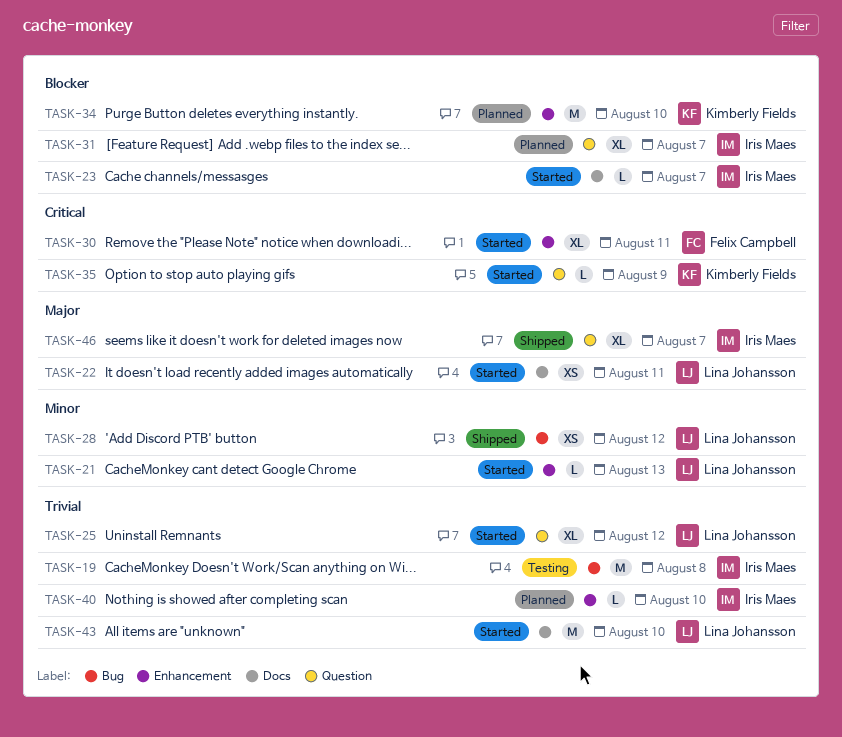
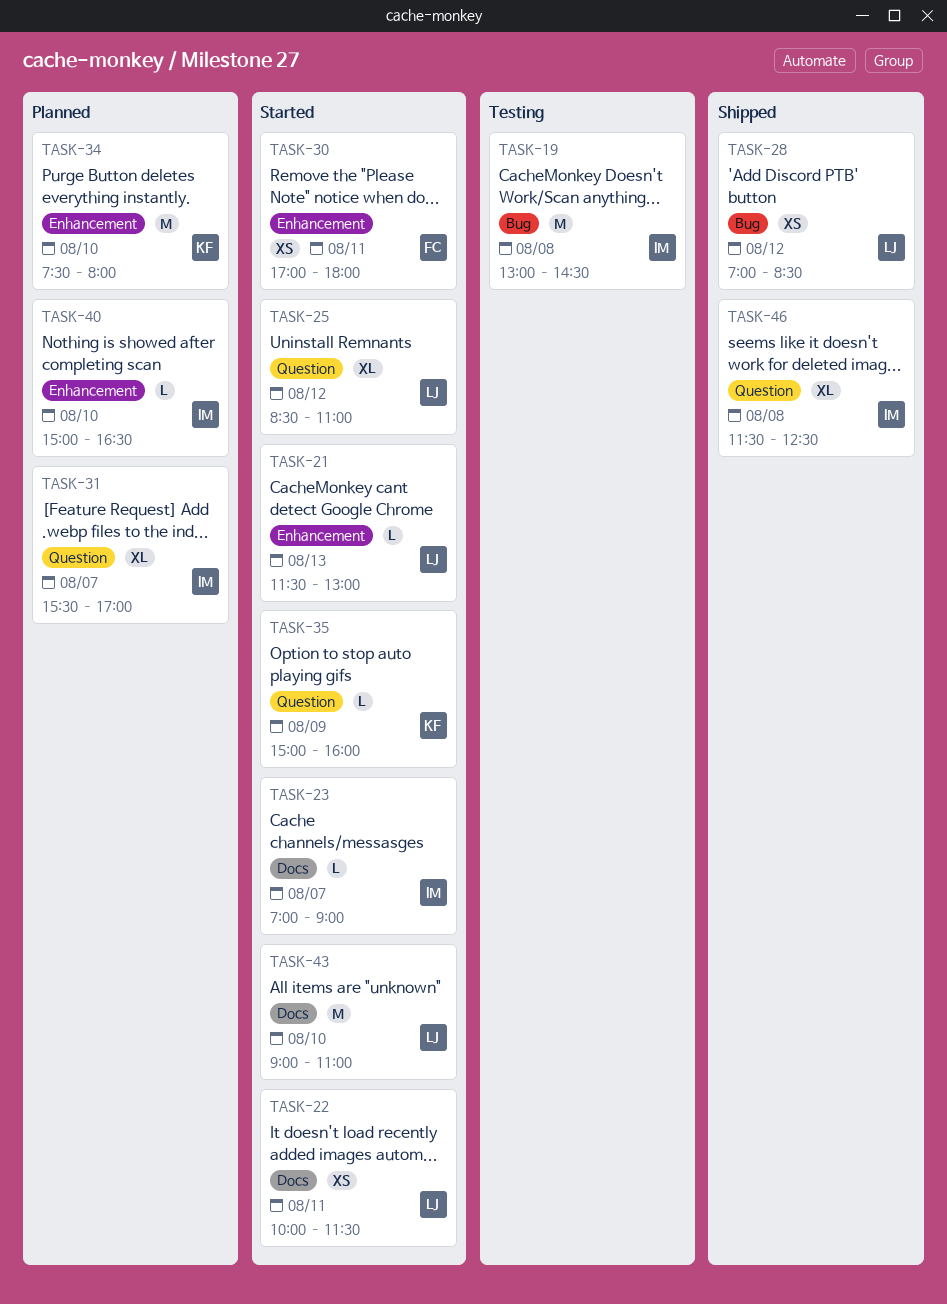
TASK-30, estimate: XL -> XS
TASK-46, day: Aug 7 -> Aug 8

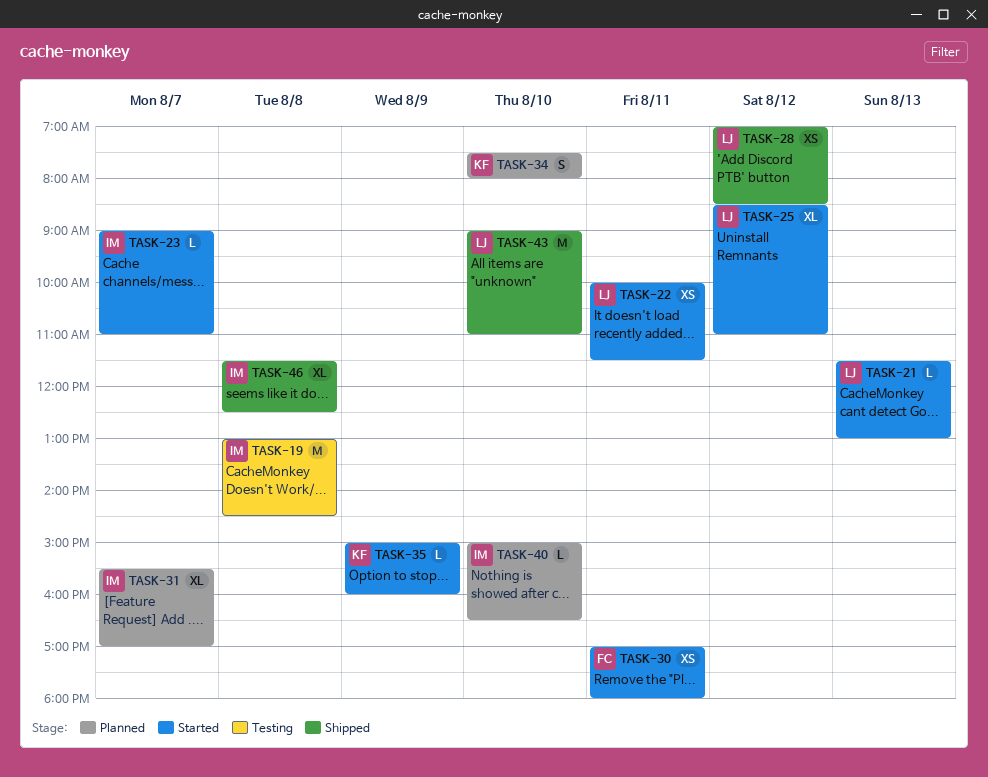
TASK-23, begins: 07:00 -> 09:00
TASK-23, ends: 09:00 -> 11:00
TASK-34, estimate: M -> S
TASK-43, status: Started -> Shipped

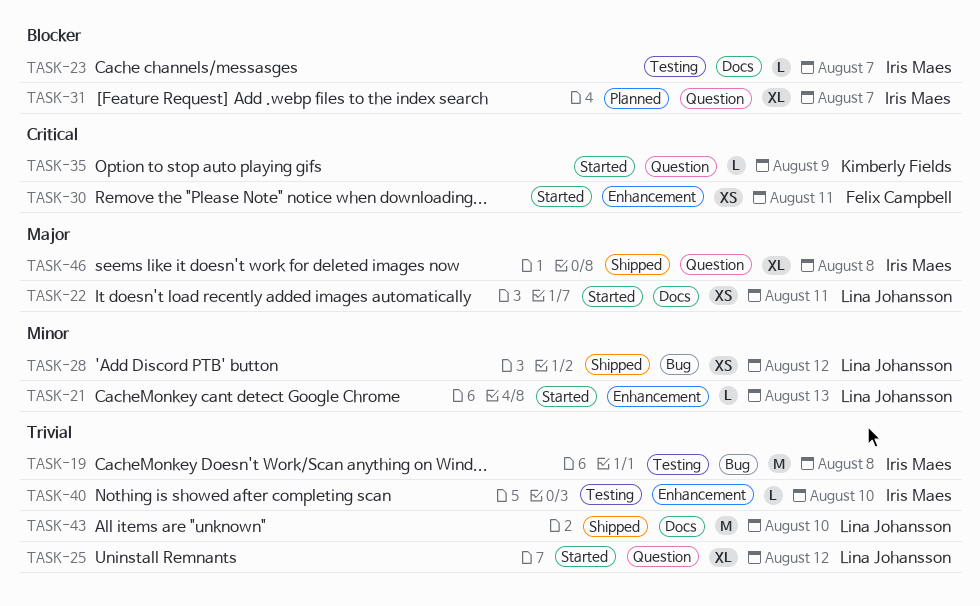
TASK-23, status: Started -> Testing
TASK-34: present -> none
TASK-40, status: Planned -> Testing

